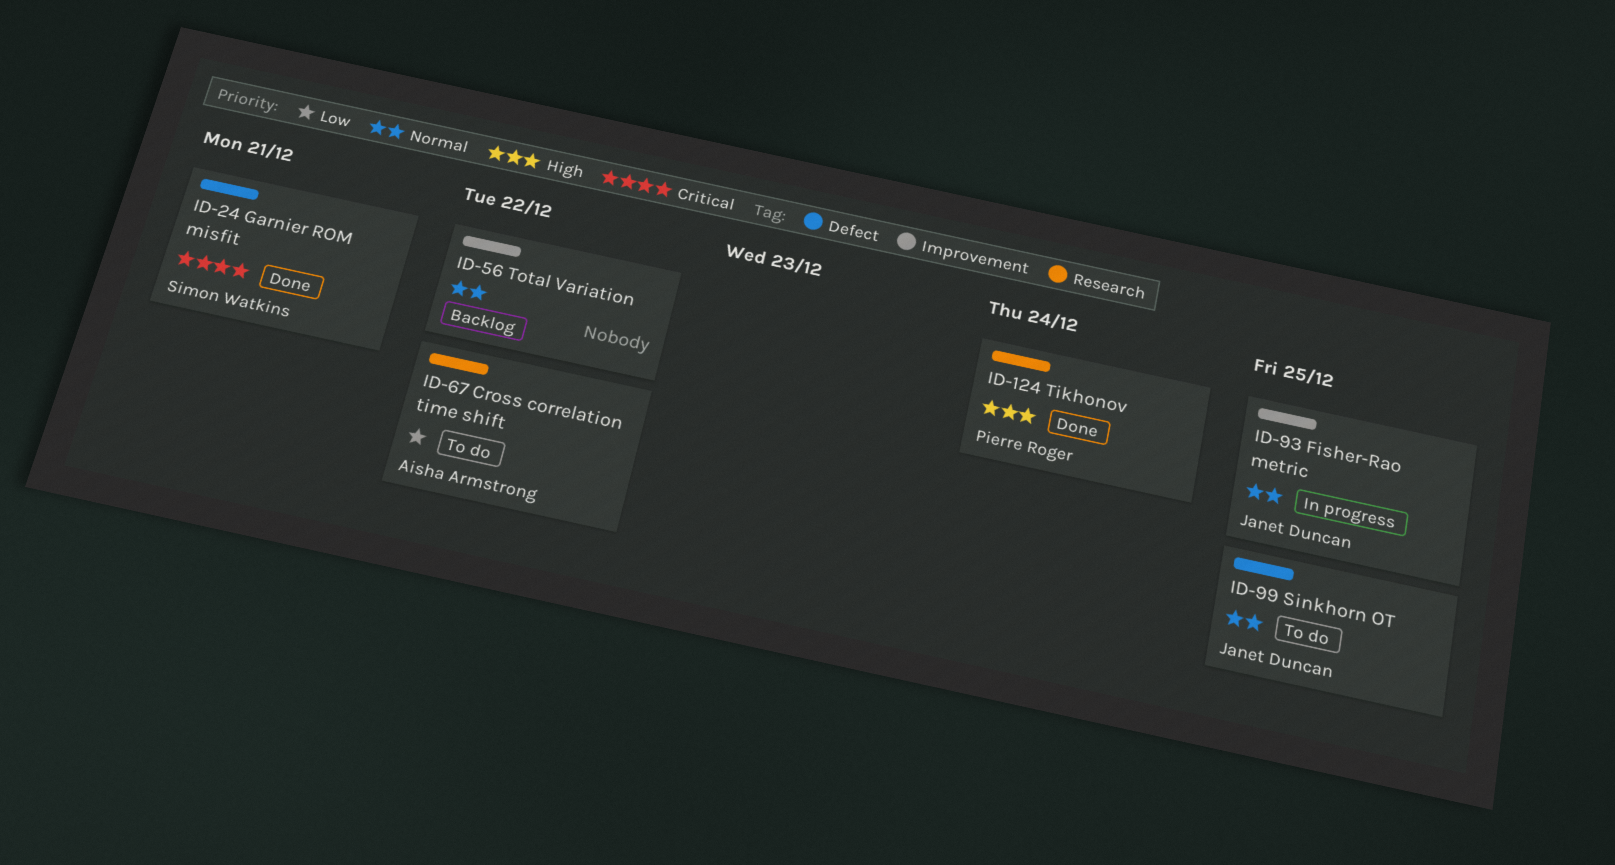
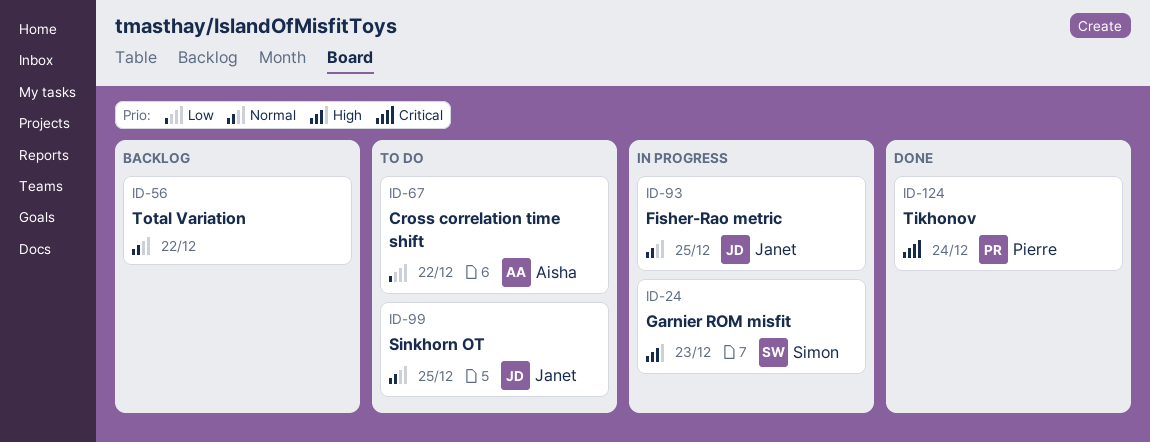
ID-24, status: Done -> In progress
ID-24, priority: Critical -> High
ID-24, due: Dec 21 -> Dec 23
ID-124, priority: High -> Critical

